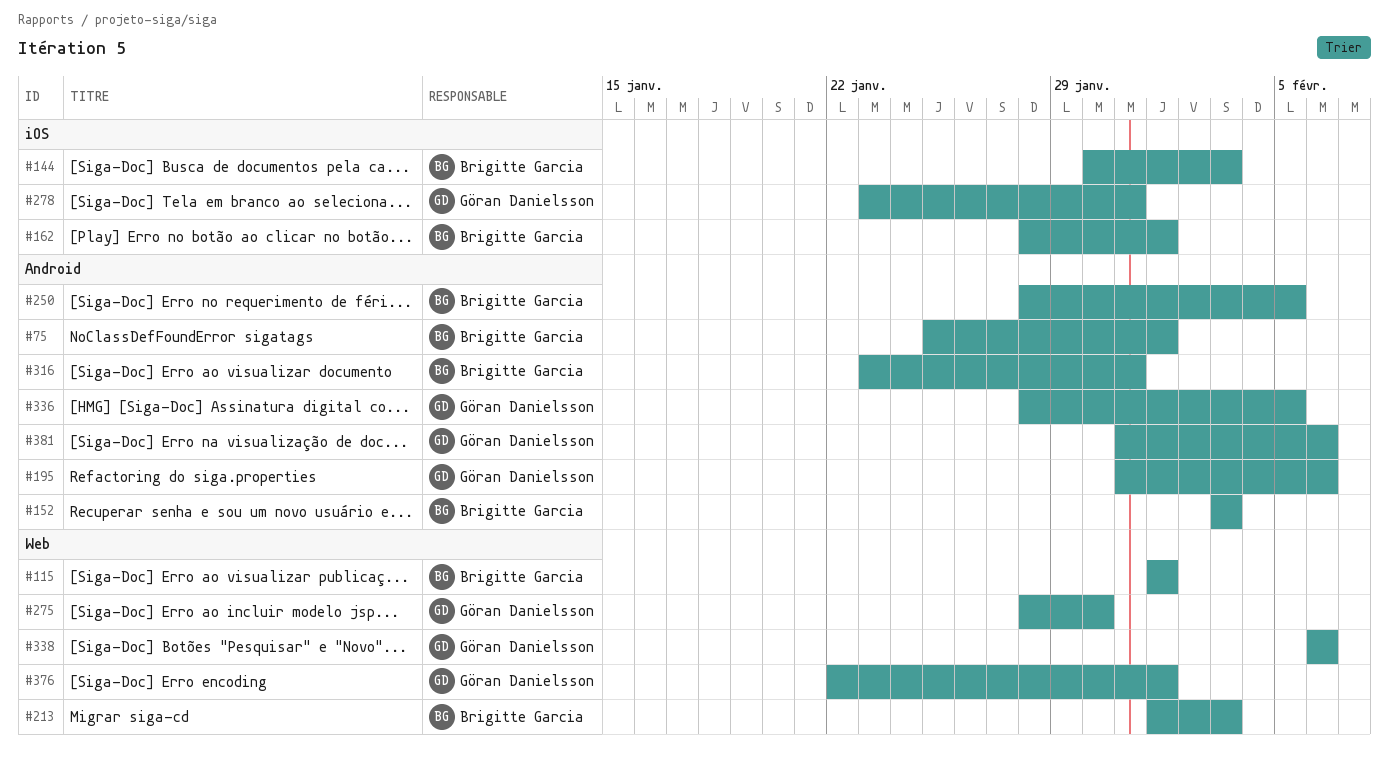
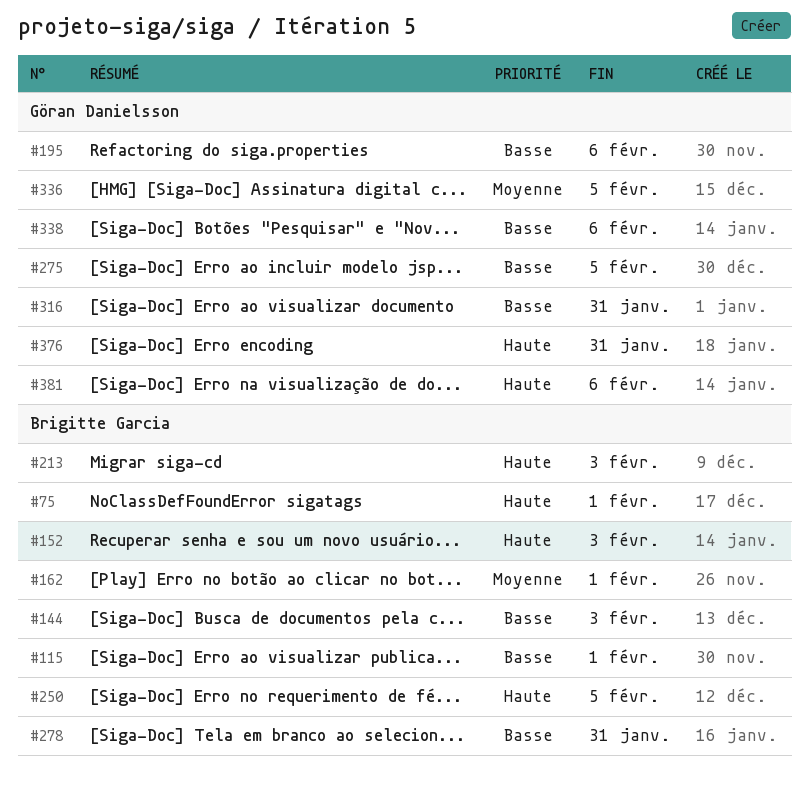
#275, due: Jan 30 -> Feb 5
#278, owner: Göran Danielsson -> Brigitte Garcia
#316, owner: Brigitte Garcia -> Göran Danielsson
#376, due: Feb 1 -> Jan 31

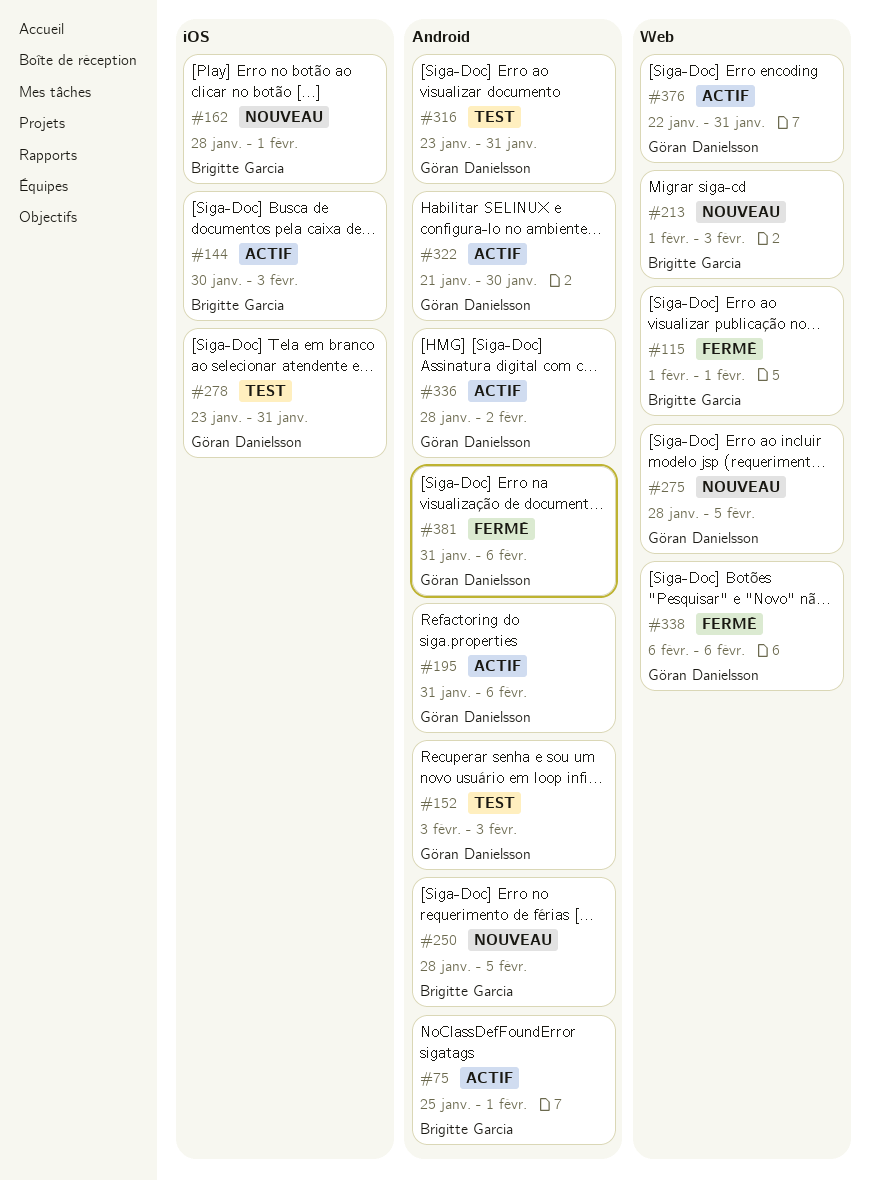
#152, owner: Brigitte Garcia -> Göran Danielsson
#278, owner: Brigitte Garcia -> Göran Danielsson
#322: none -> present
#336, due: Feb 5 -> Feb 2

